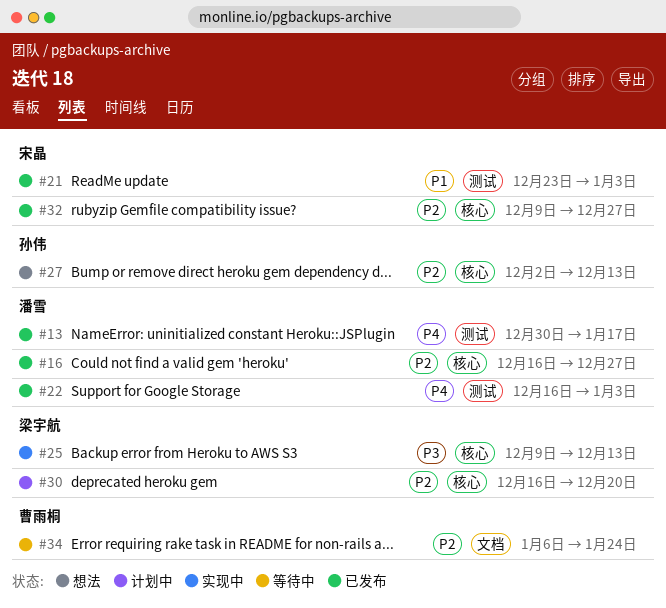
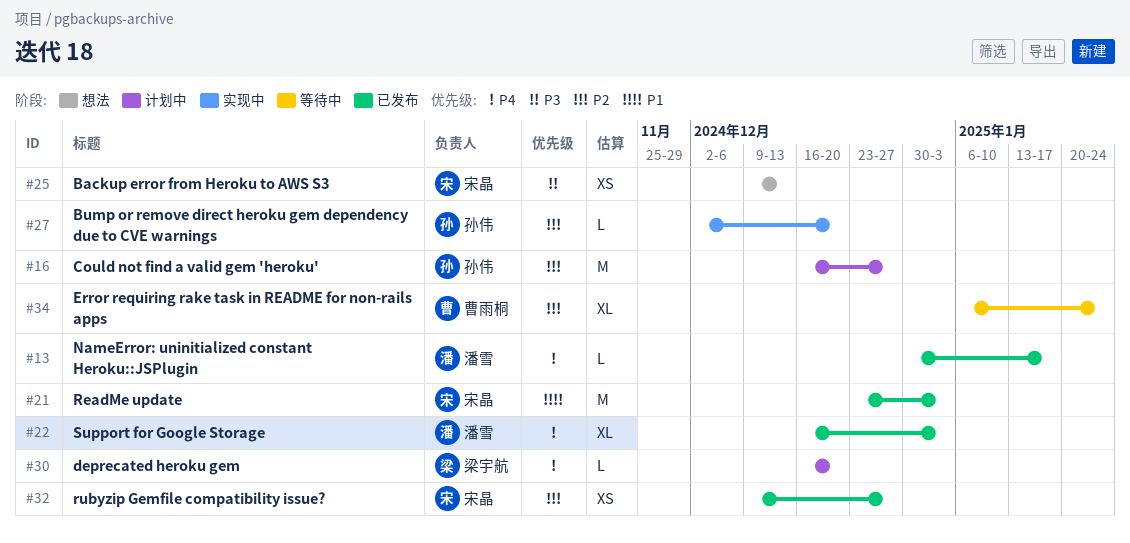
#16, status: 已发布 -> 计划中
#16, owner: 潘雪 -> 孙伟
#25, status: 实现中 -> 想法
#25, owner: 梁宇航 -> 宋晶
#27, status: 想法 -> 实现中
#27, due: Dec 13 -> Dec 20
#30, priority: P2 -> P4

